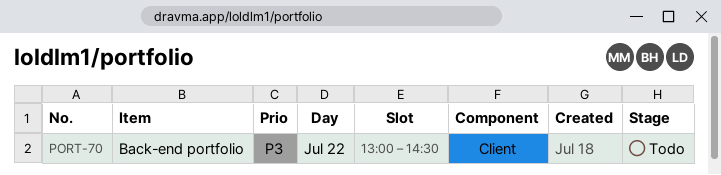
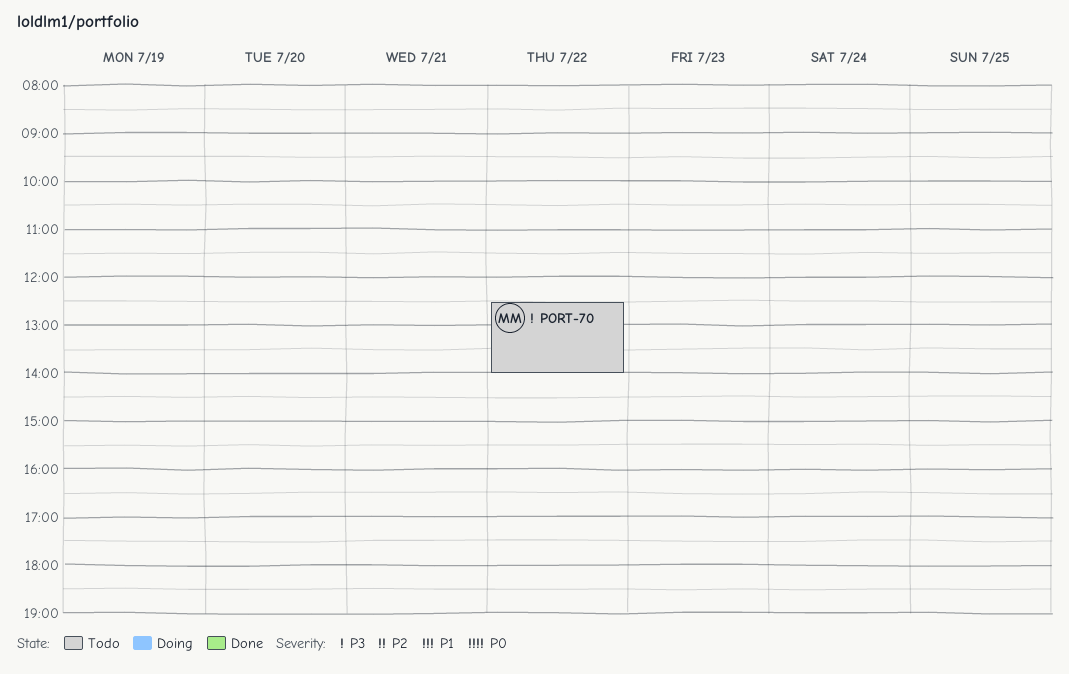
PORT-70, begins: 13:00 -> 12:30
PORT-70, ends: 14:30 -> 14:00

